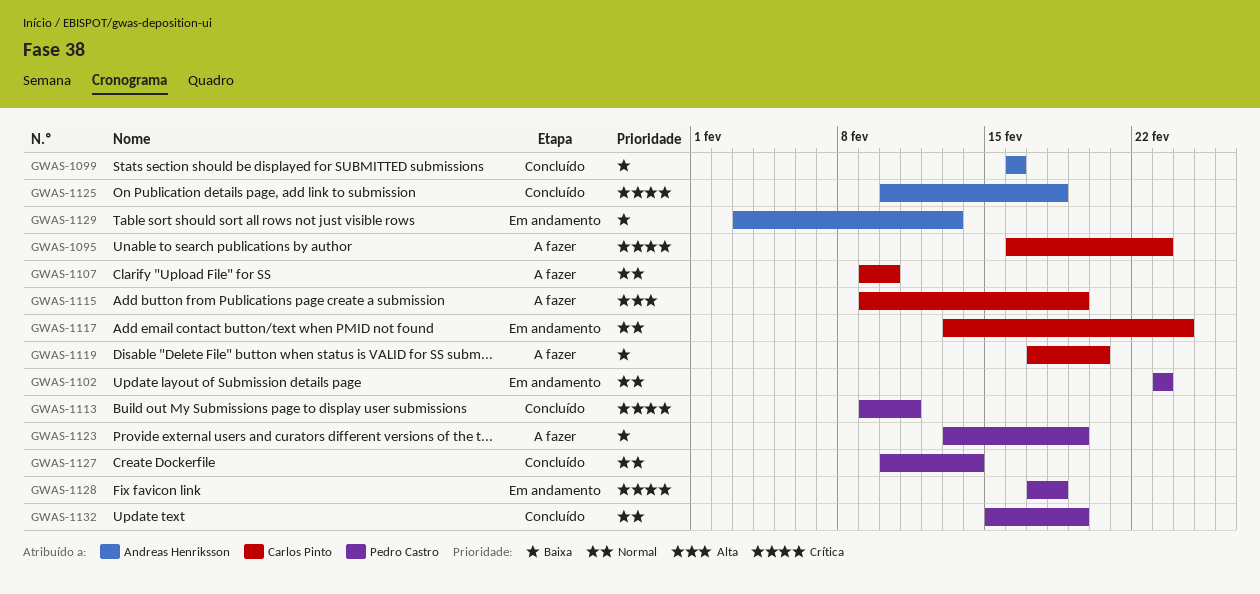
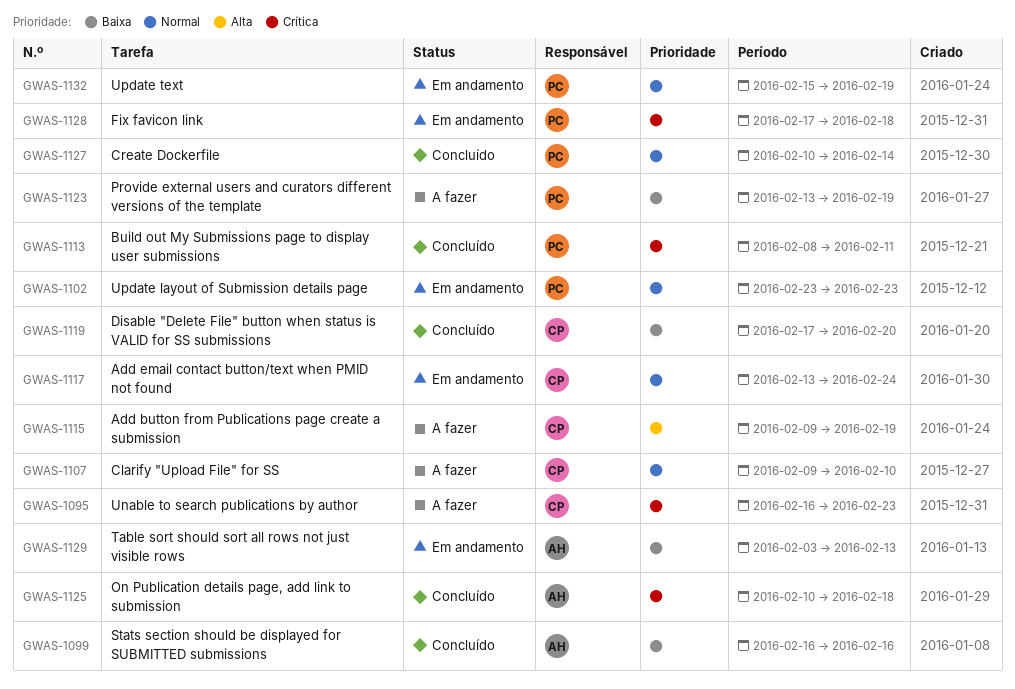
GWAS-1113, start: Feb 9 -> Feb 8
GWAS-1119, status: A fazer -> Concluído
GWAS-1132, status: Concluído -> Em andamento

